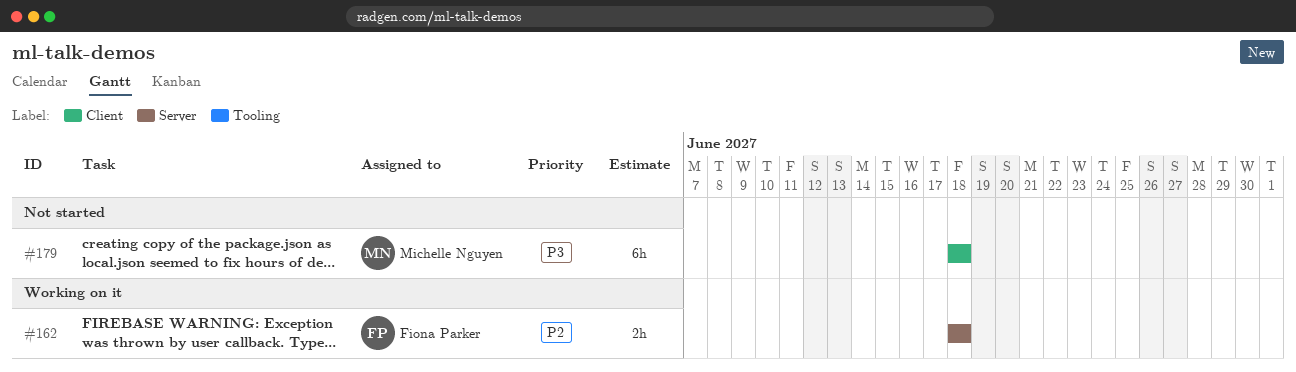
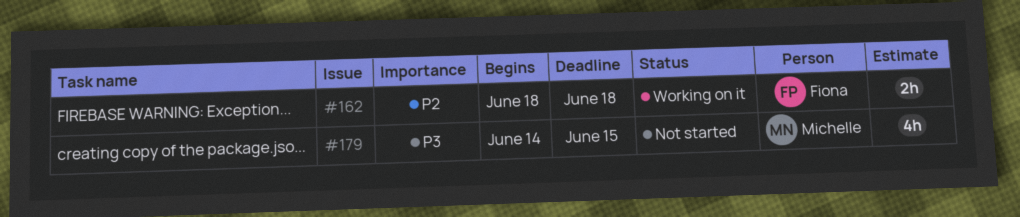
#179, estimate: 6h -> 4h
#179, start: Jun 18 -> Jun 14
#179, due: Jun 18 -> Jun 15

